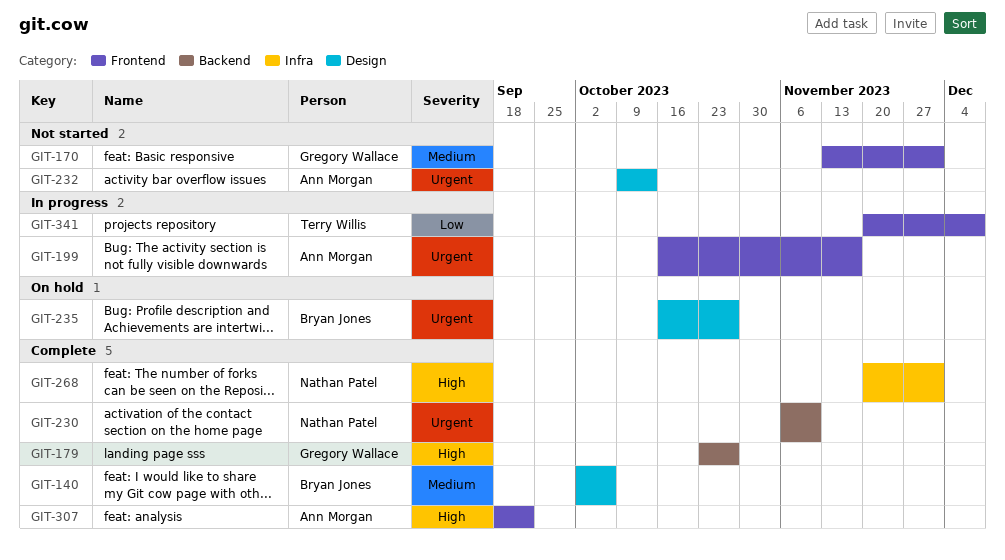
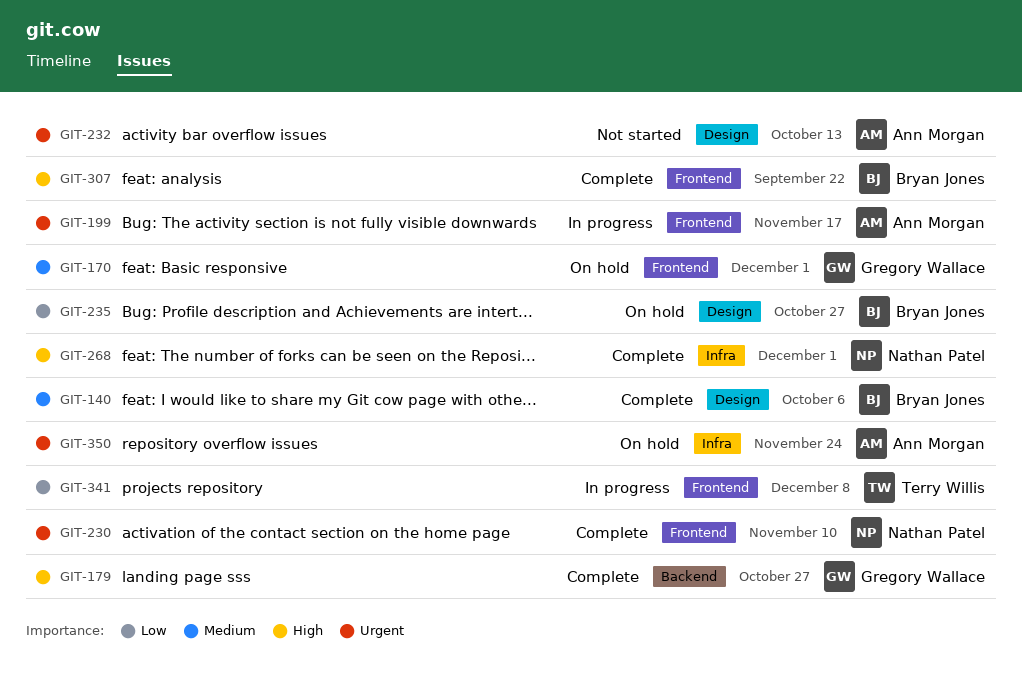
GIT-170, status: Not started -> On hold
GIT-230, label: Backend -> Frontend
GIT-235, priority: Urgent -> Low
GIT-307, owner: Ann Morgan -> Bryan Jones
GIT-350: none -> present

